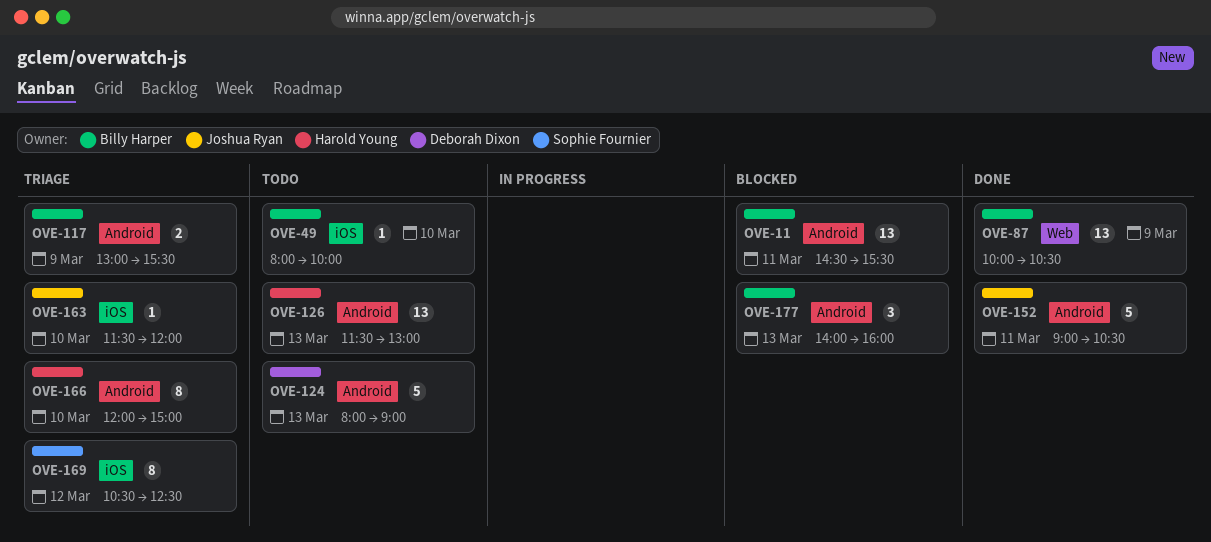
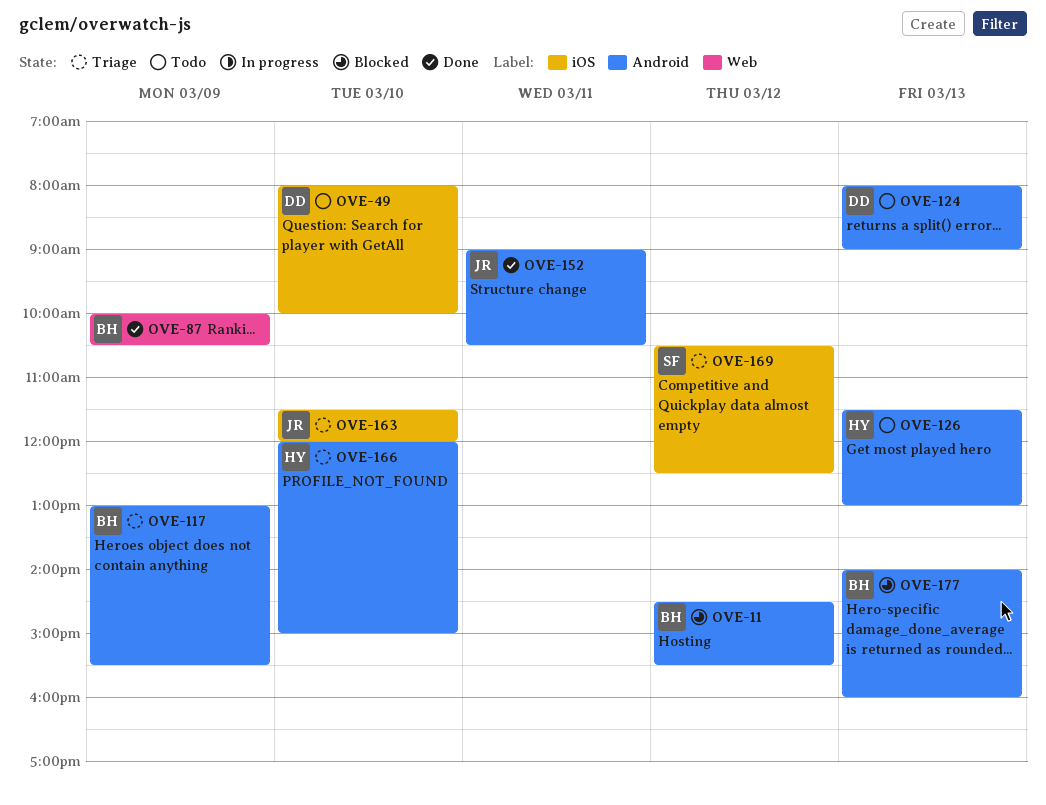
OVE-11, day: Mar 11 -> Mar 12
OVE-49, owner: Billy Harper -> Deborah Dixon

